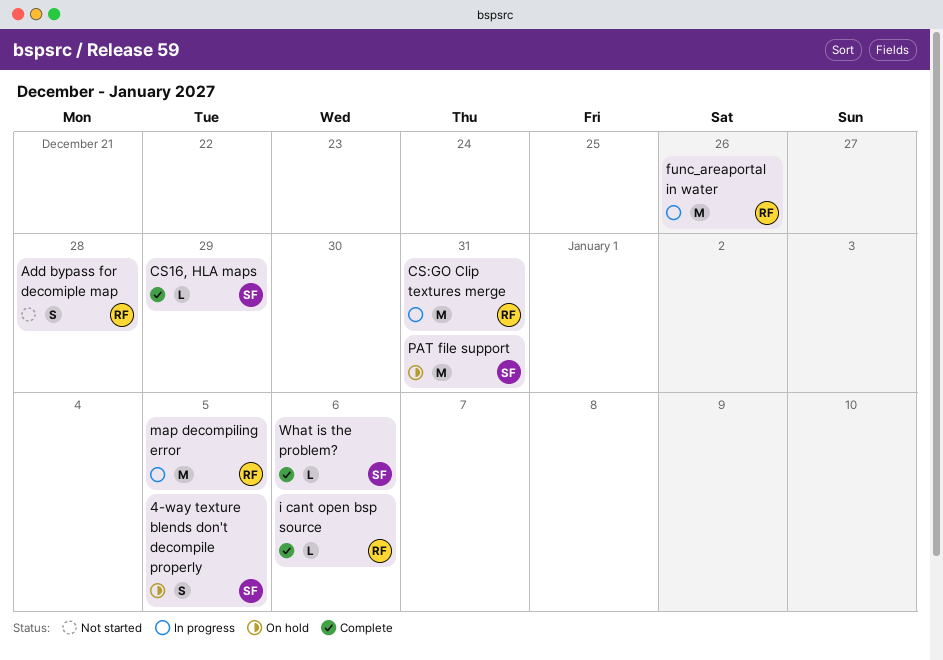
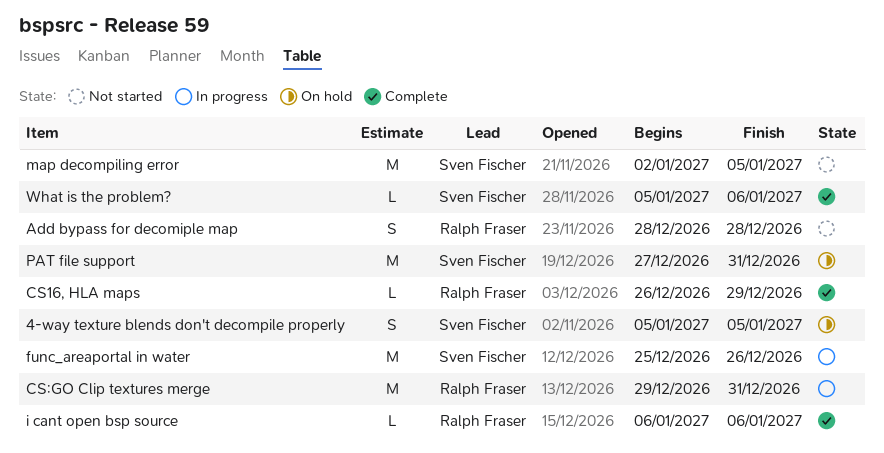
CS16, HLA maps, owner: Sven Fischer -> Ralph Fraser
func_areaportal in water, owner: Ralph Fraser -> Sven Fischer
map decompiling error, status: In progress -> Not started
map decompiling error, owner: Ralph Fraser -> Sven Fischer

